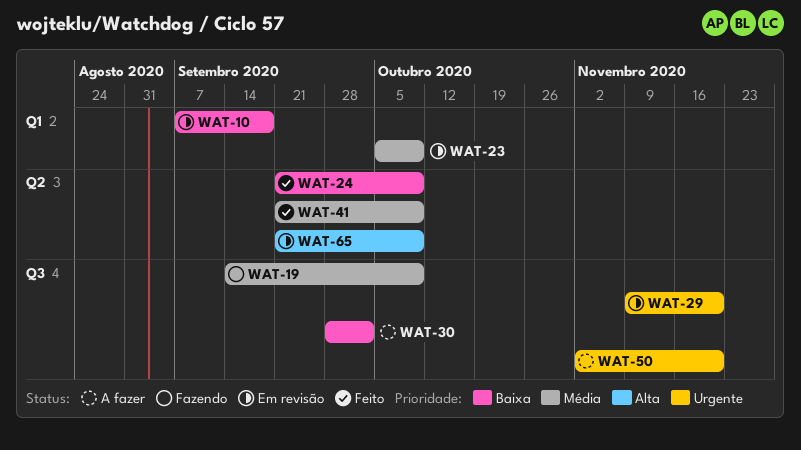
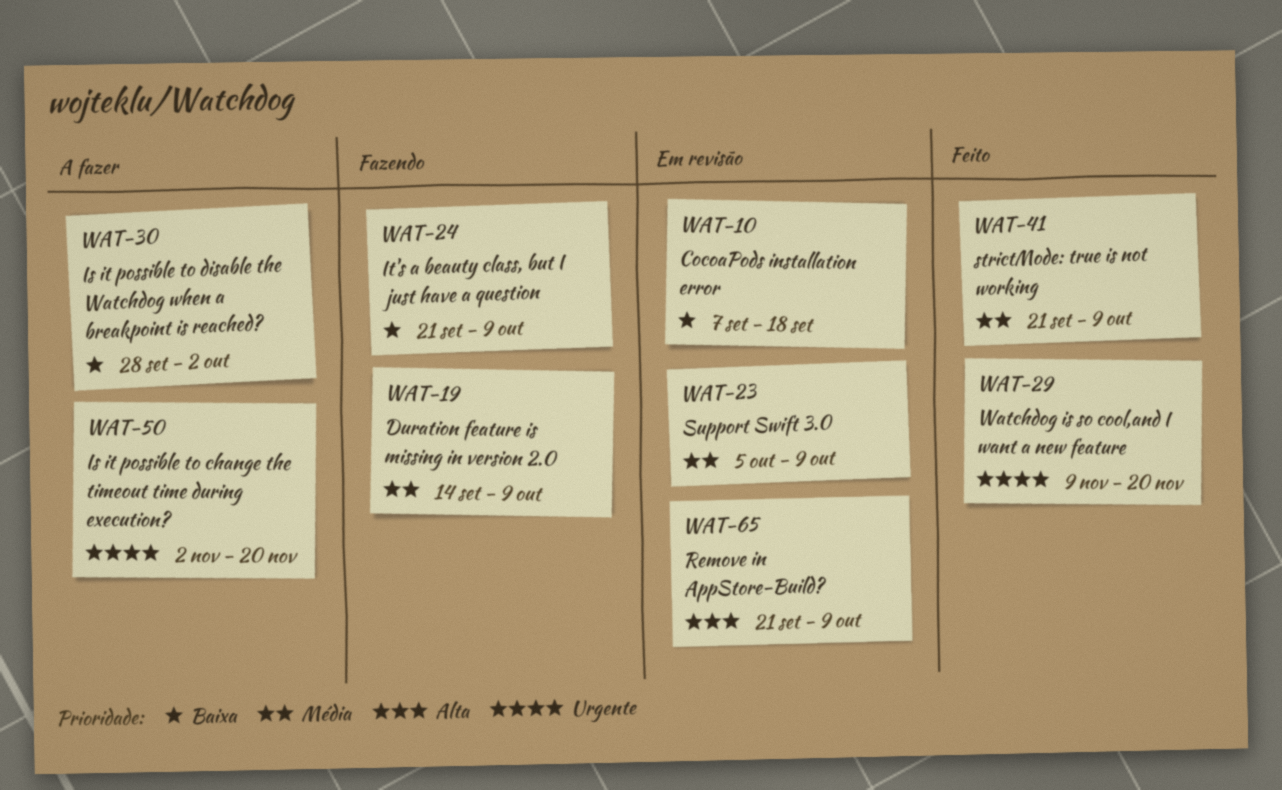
WAT-24, status: Feito -> Fazendo
WAT-29, status: Em revisão -> Feito

